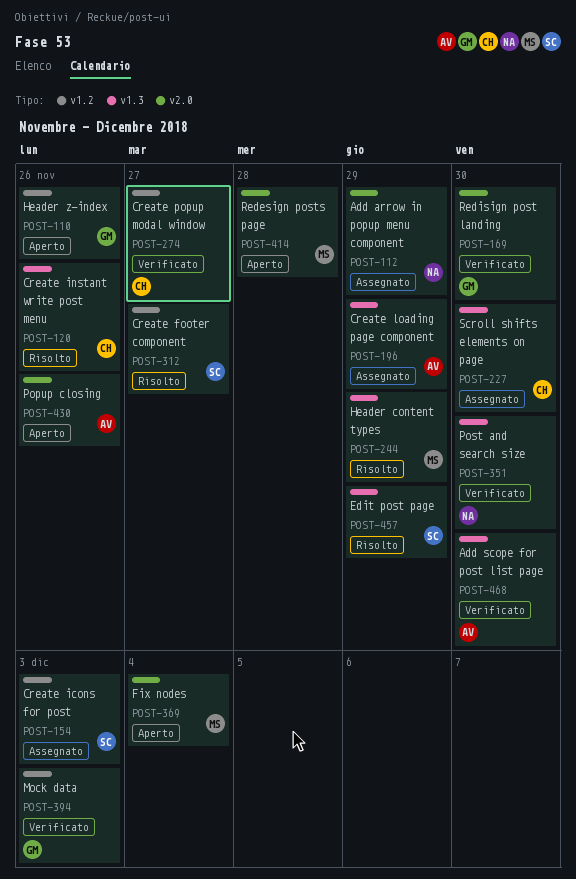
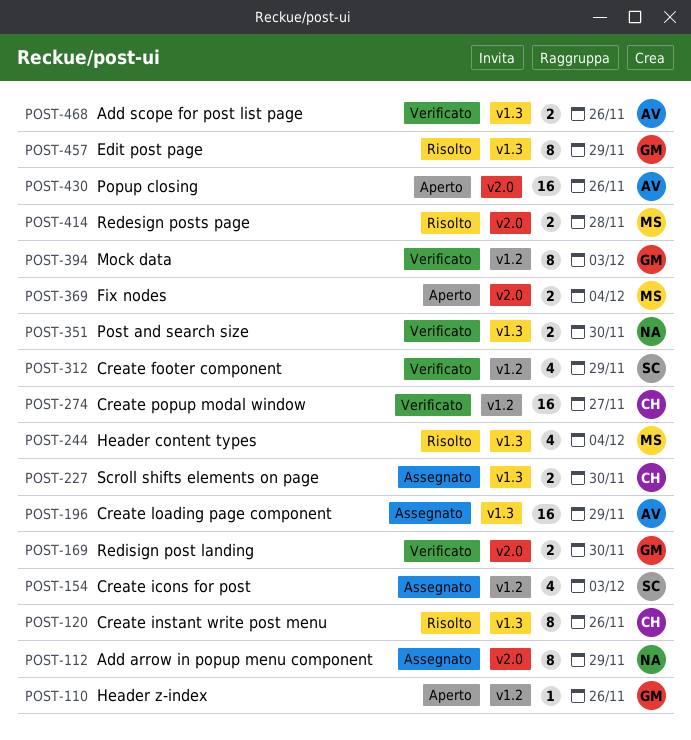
POST-244, due: Nov 29 -> Dec 4
POST-312, status: Risolto -> Verificato
POST-312, due: Nov 27 -> Nov 29
POST-414, status: Aperto -> Risolto
POST-457, owner: SC -> GM
POST-468, due: Nov 30 -> Nov 26

